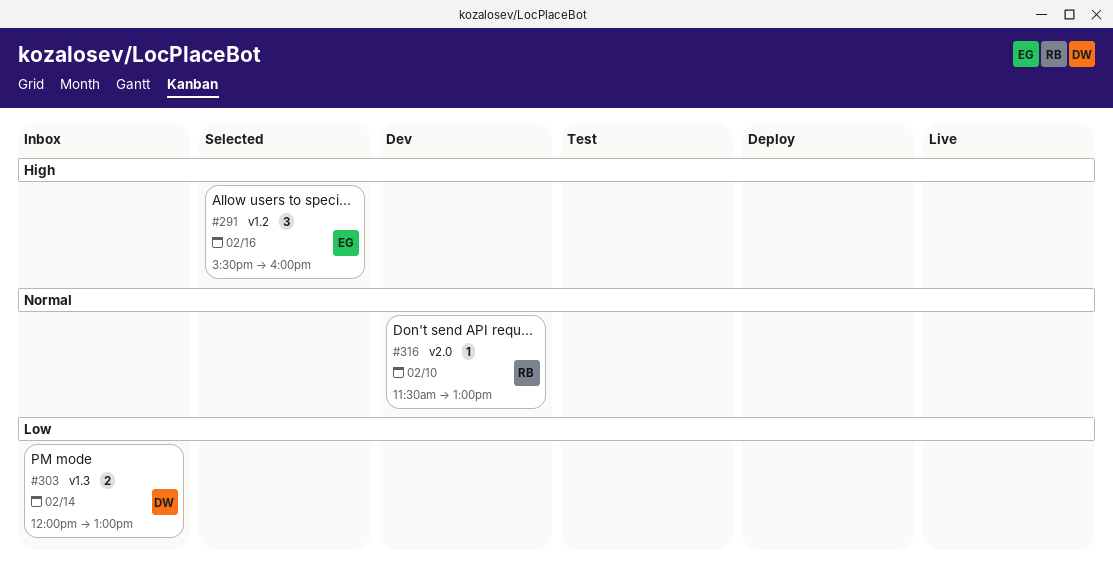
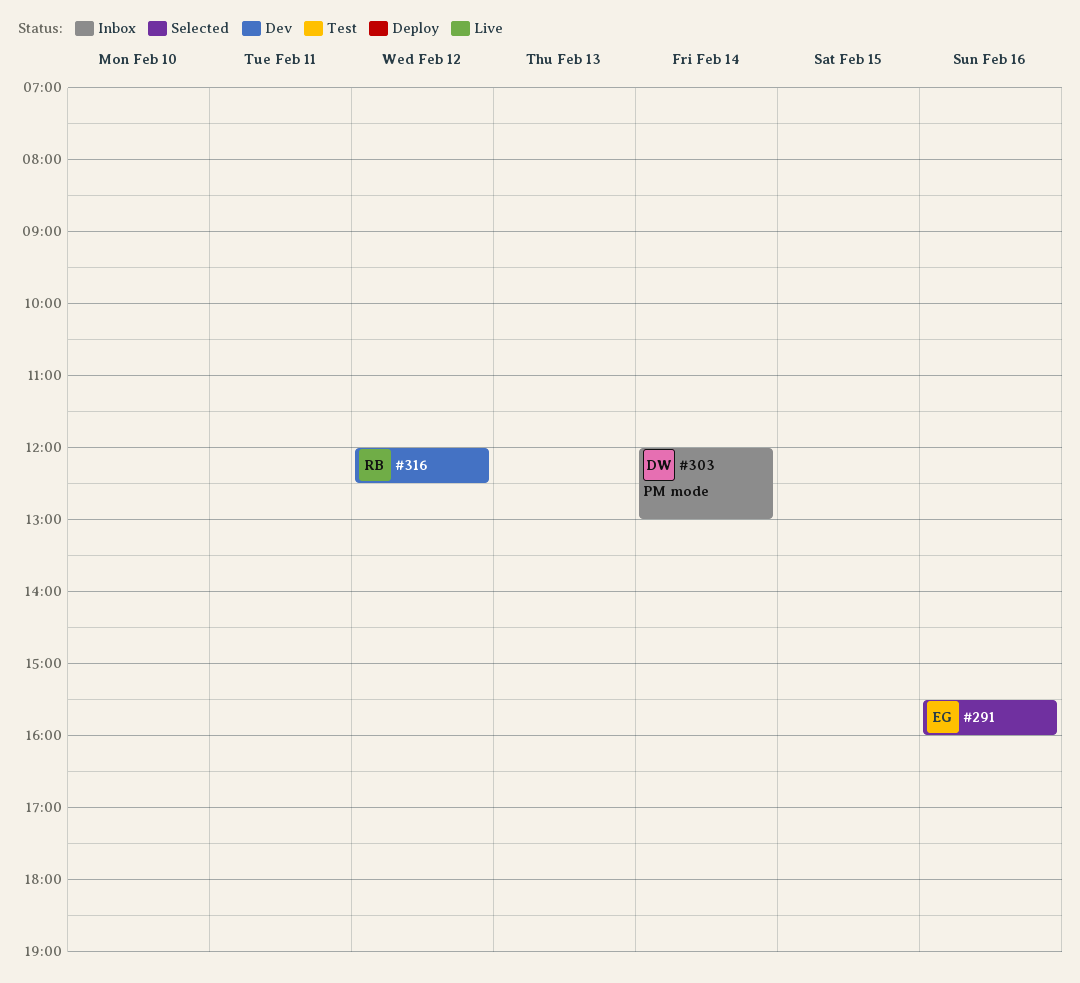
#316, day: Feb 10 -> Feb 12
#316, begins: 11:30 -> 12:00
#316, ends: 13:00 -> 12:30

